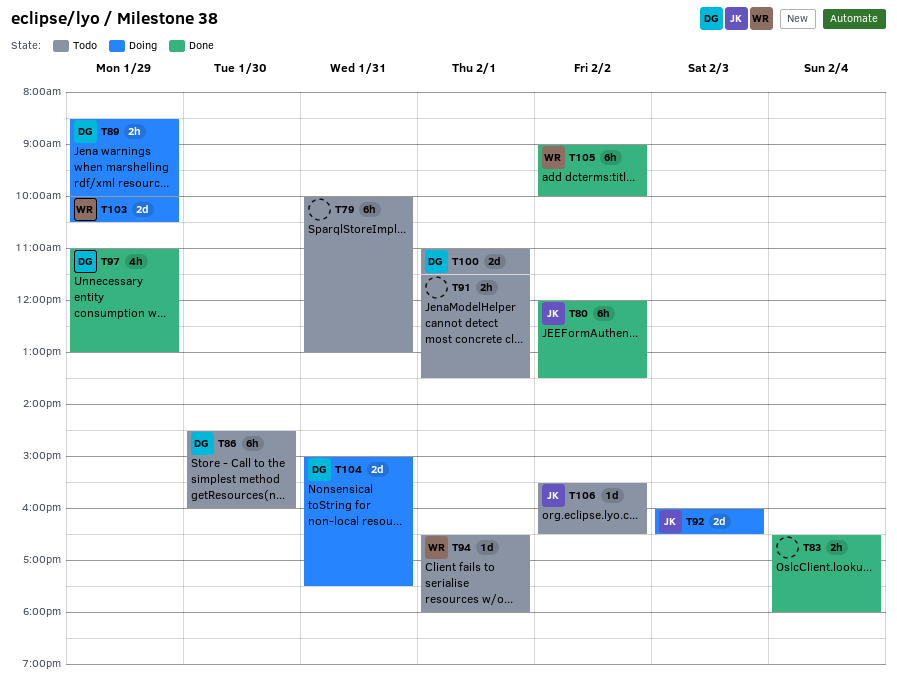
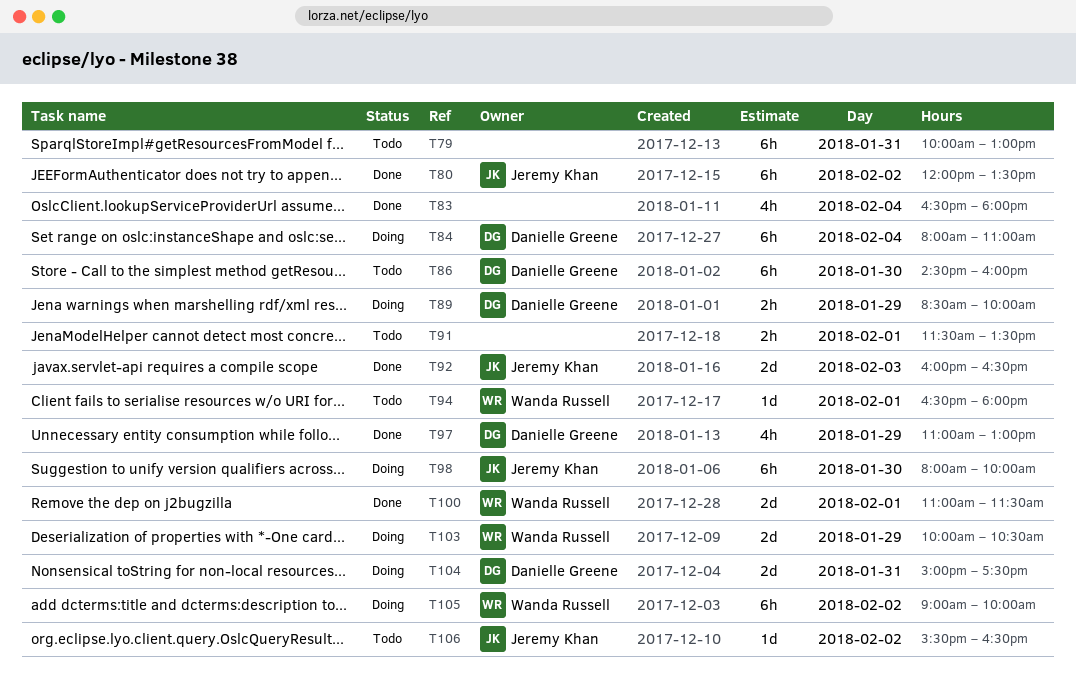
T83, estimate: 2h -> 4h
T84: none -> present
T92, status: Doing -> Done
T98: none -> present
T100, status: Todo -> Done
T100, owner: Danielle Greene -> Wanda Russell
T105, status: Done -> Doing

